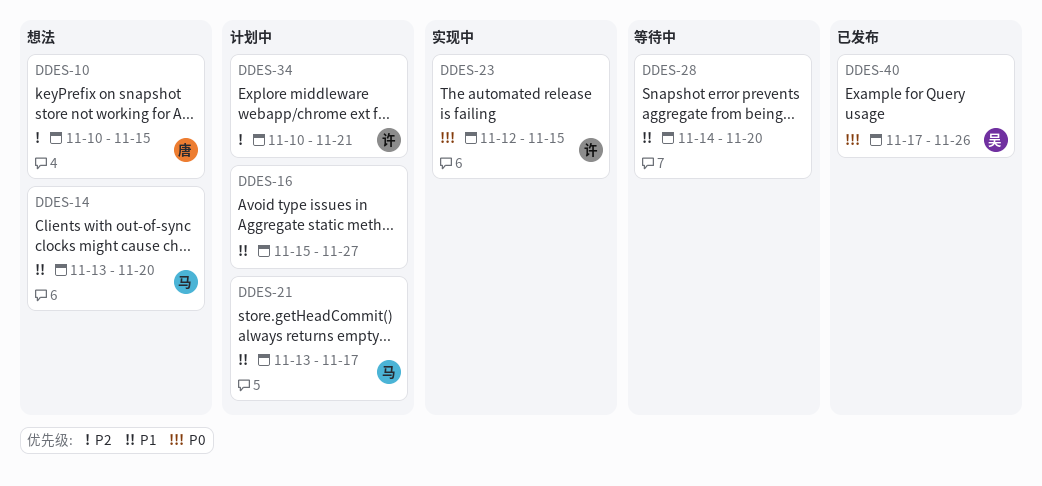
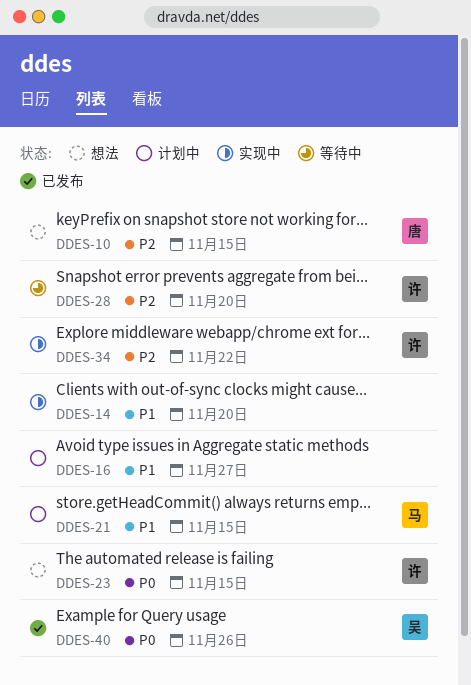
DDES-14, status: 想法 -> 实现中
DDES-14, owner: 马 -> none
DDES-21, due: Nov 17 -> Nov 15
DDES-23, status: 实现中 -> 想法
DDES-28, owner: none -> 许
DDES-28, priority: P1 -> P2
DDES-34, status: 计划中 -> 实现中
DDES-34, due: Nov 21 -> Nov 22

